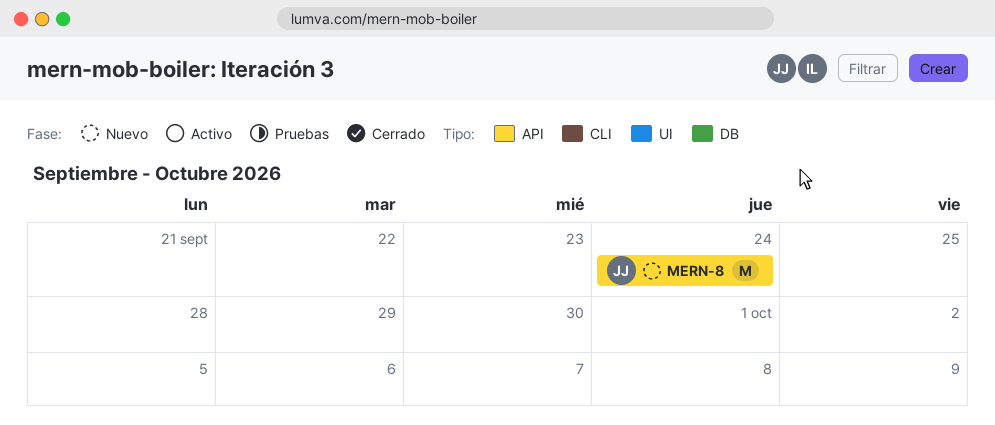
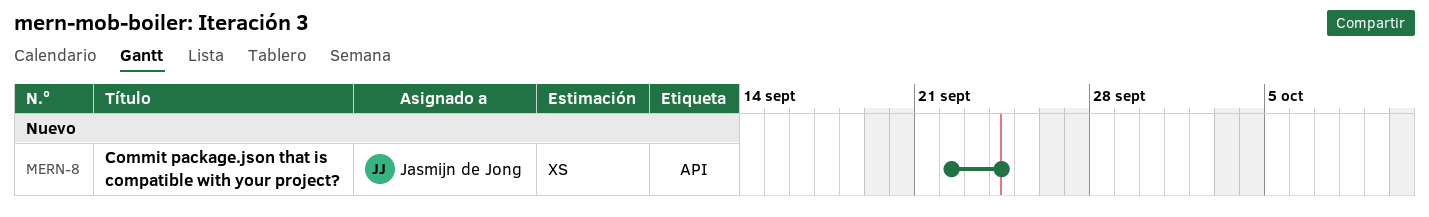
MERN-8, estimate: M -> XS
MERN-8, start: Sep 24 -> Sep 22

